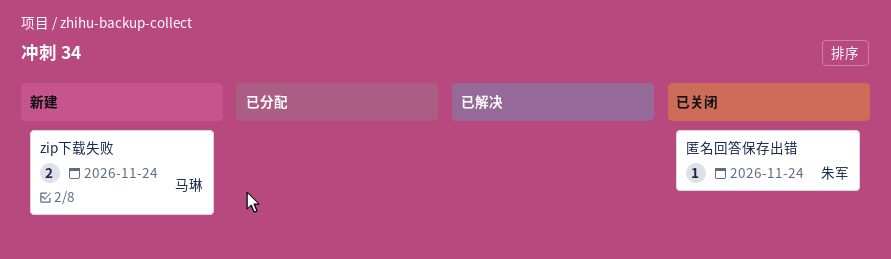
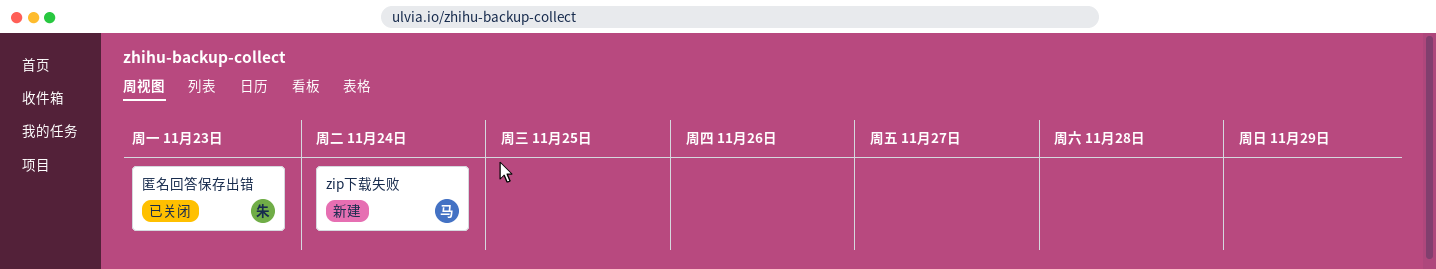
匿名回答保存出错, due: Nov 24 -> Nov 23

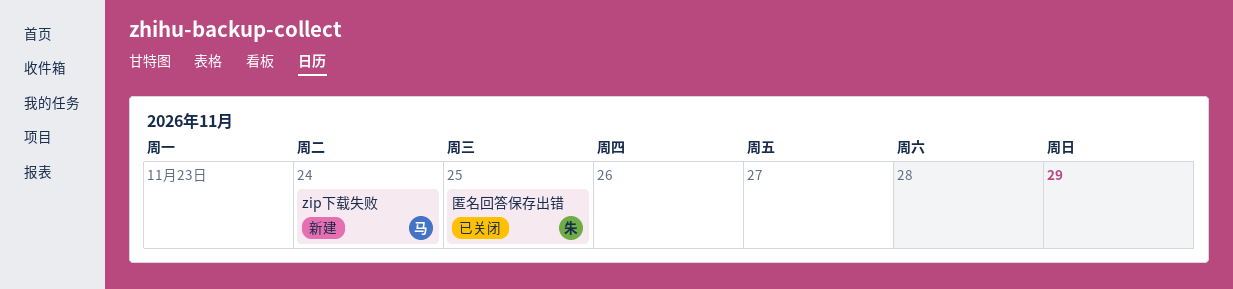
匿名回答保存出错, due: Nov 23 -> Nov 25

